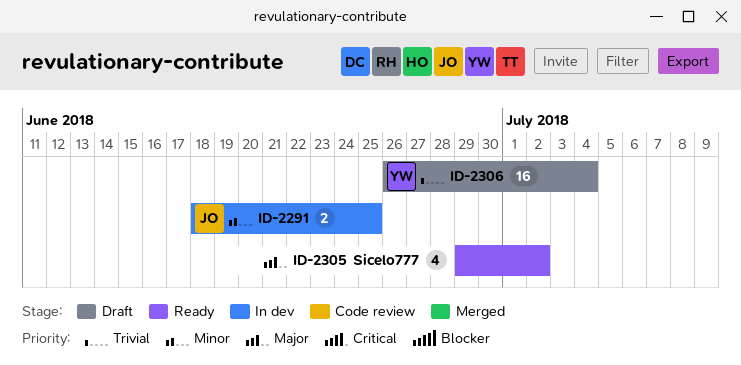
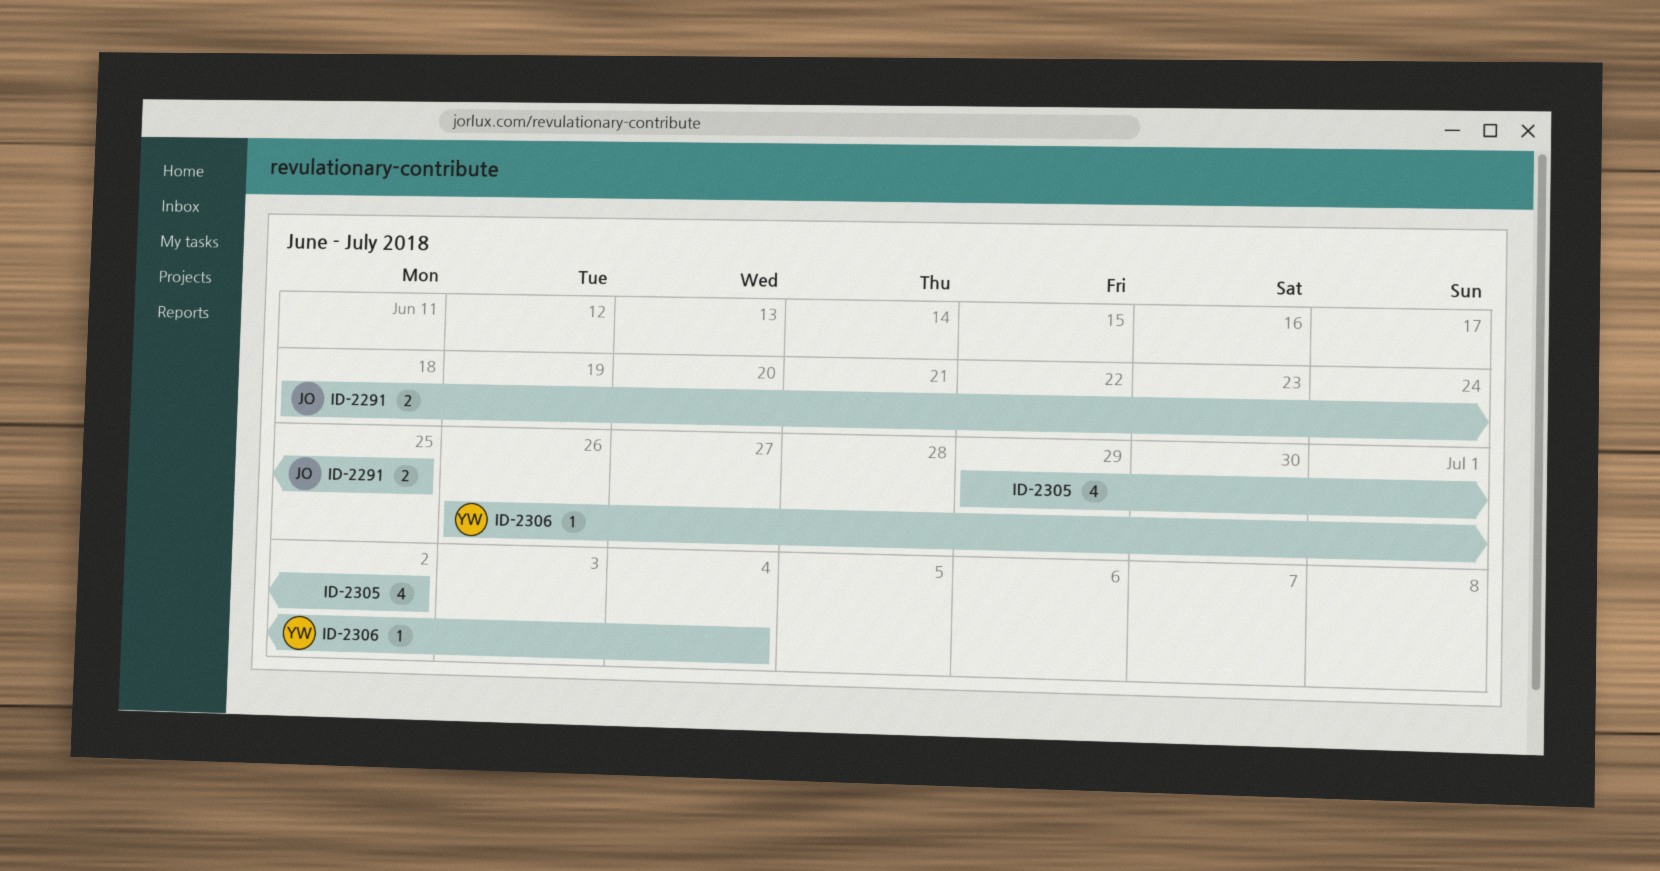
ID-2306, estimate: 16 -> 1

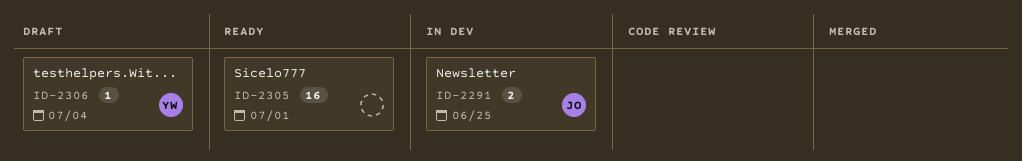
ID-2305, estimate: 4 -> 16
ID-2305, due: Jul 2 -> Jul 1

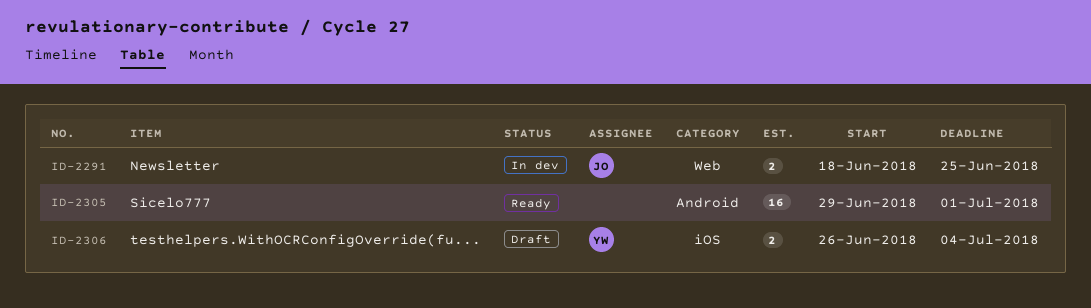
ID-2306, estimate: 1 -> 2

